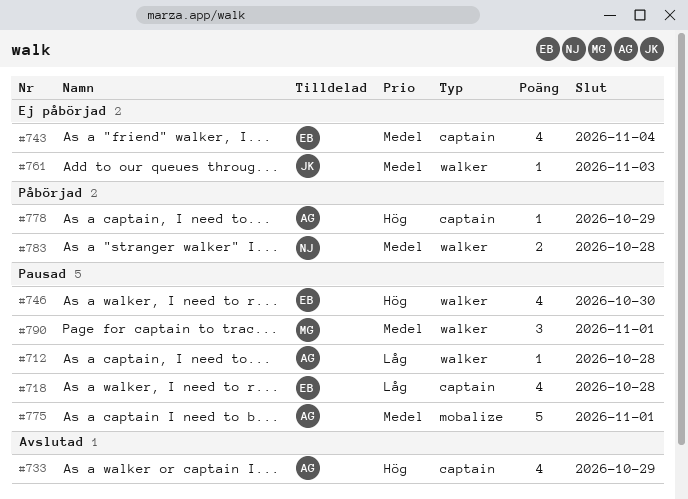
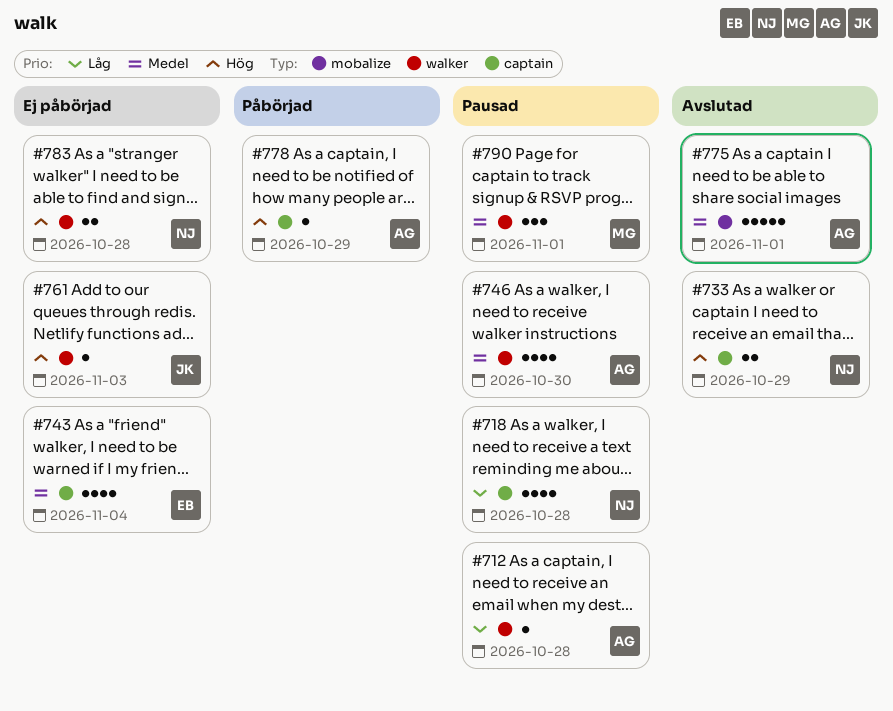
#718, owner: EB -> NJ
#733, owner: AG -> NJ
#733, estimate: 4 -> 2
#746, owner: EB -> AG
#746, priority: Hög -> Medel
#761, priority: Medel -> Hög
#775, status: Pausad -> Avslutad
#783, status: Påbörjad -> Ej påbörjad
#783, priority: Medel -> Hög

